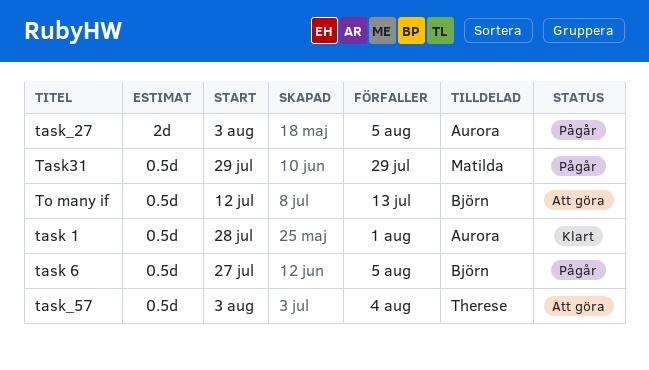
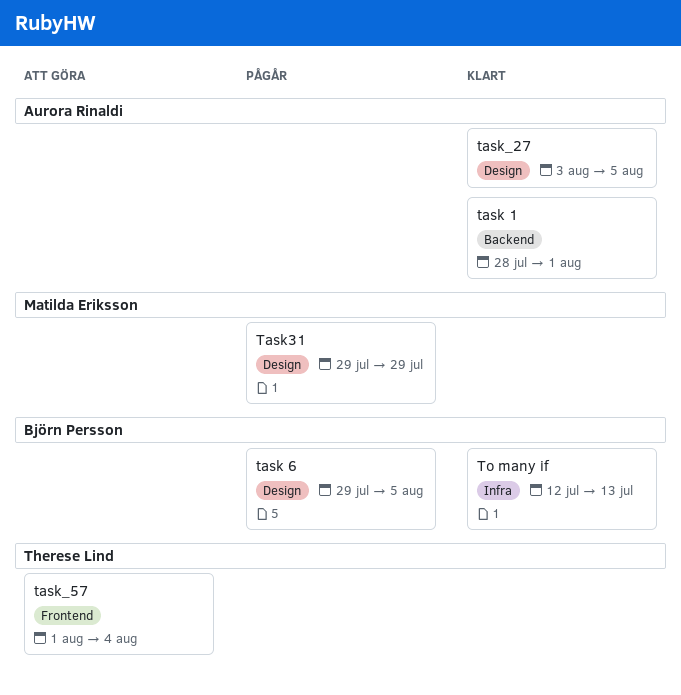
task 6, start: Jul 27 -> Jul 29
task_27, status: Pågår -> Klart
task_57, start: Aug 3 -> Aug 1
To many if, status: Att göra -> Klart

